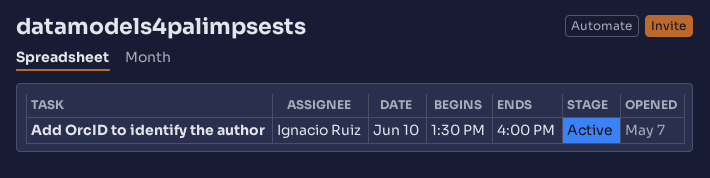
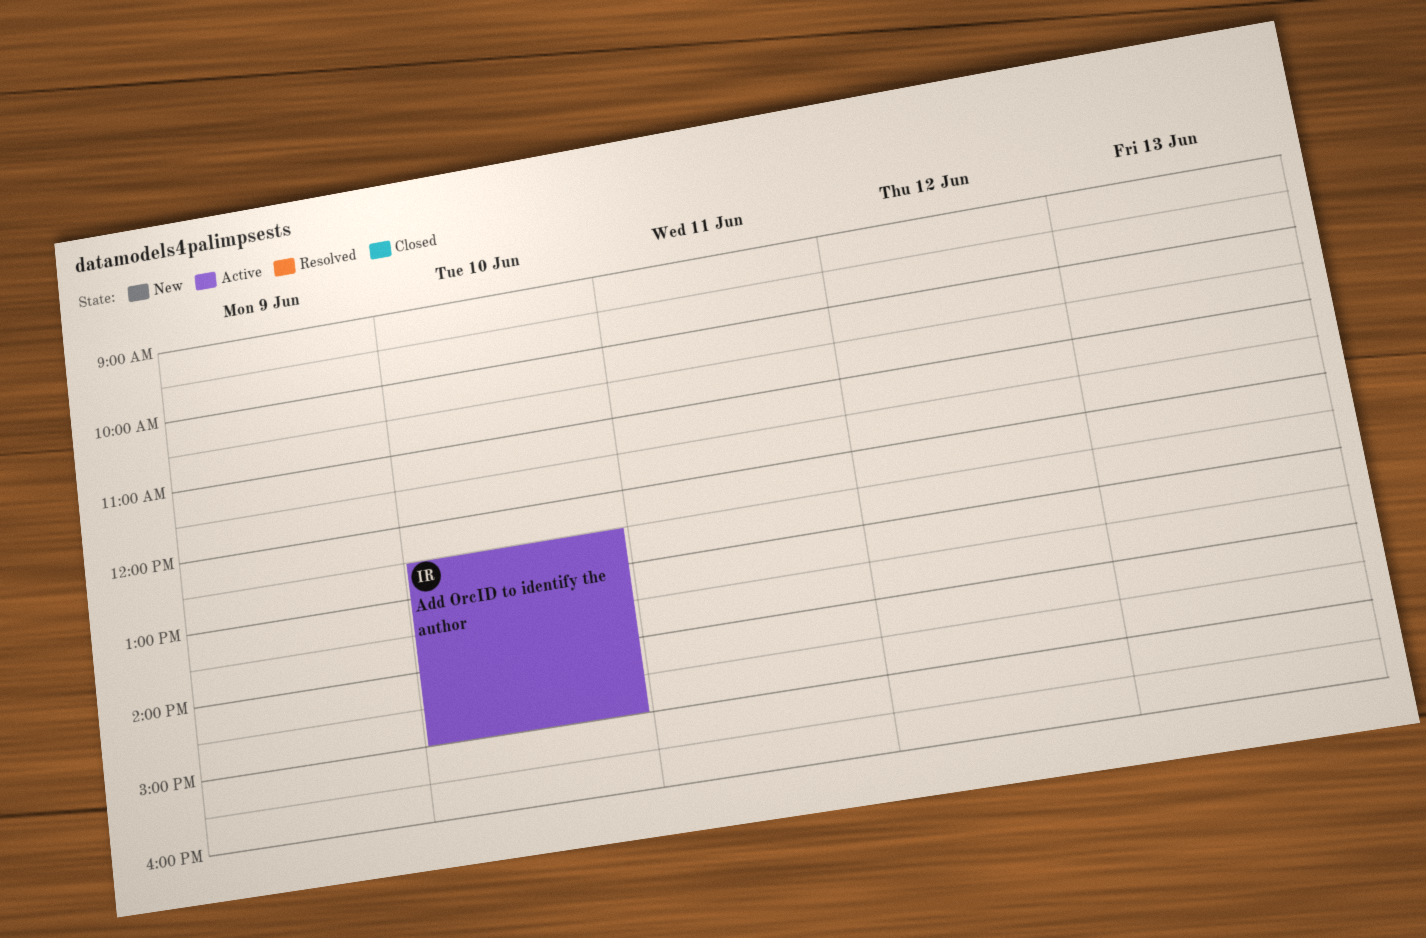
Add OrcID to identify the author, begins: 13:30 -> 12:30
Add OrcID to identify the author, ends: 16:00 -> 15:00

